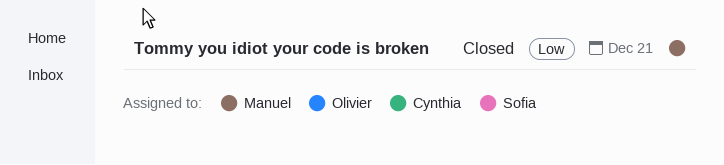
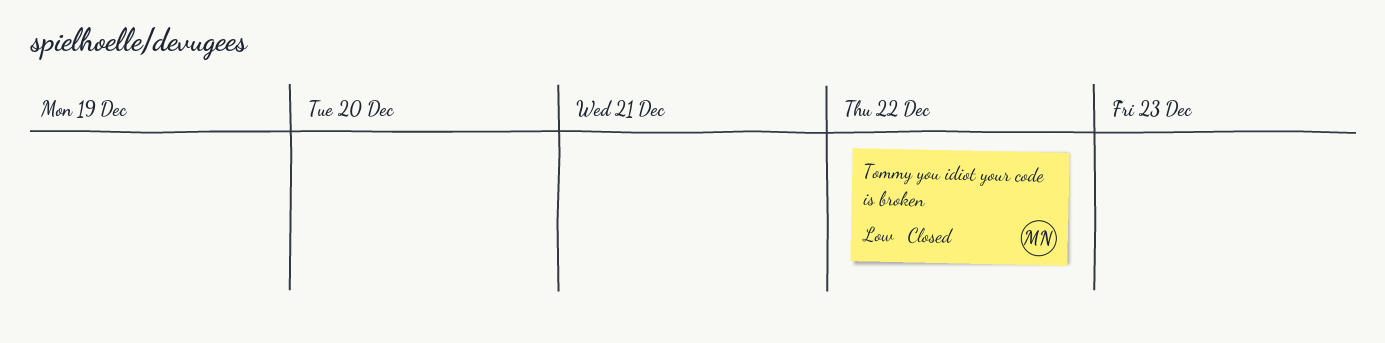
Tommy you idiot your code is broken, due: Dec 21 -> Dec 22

